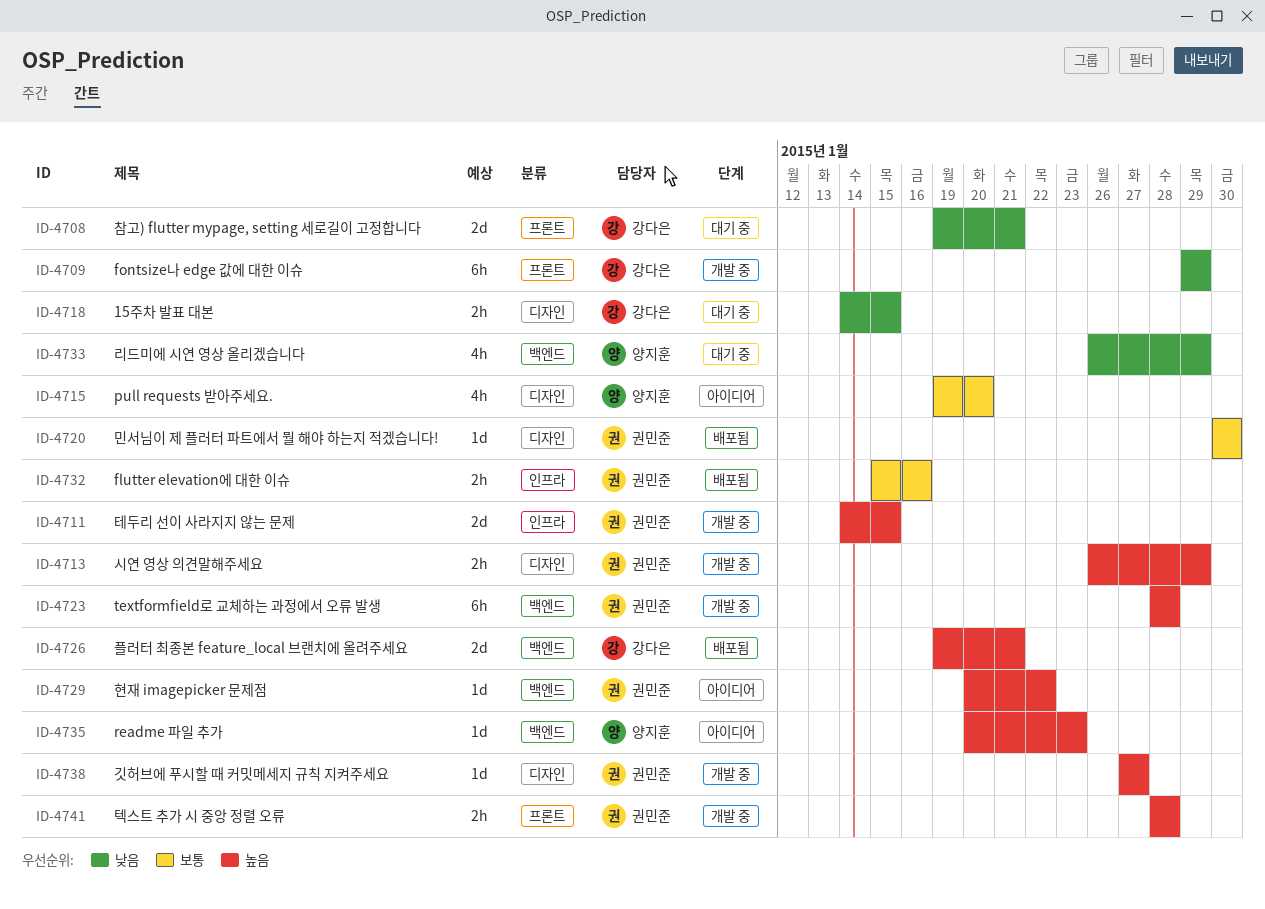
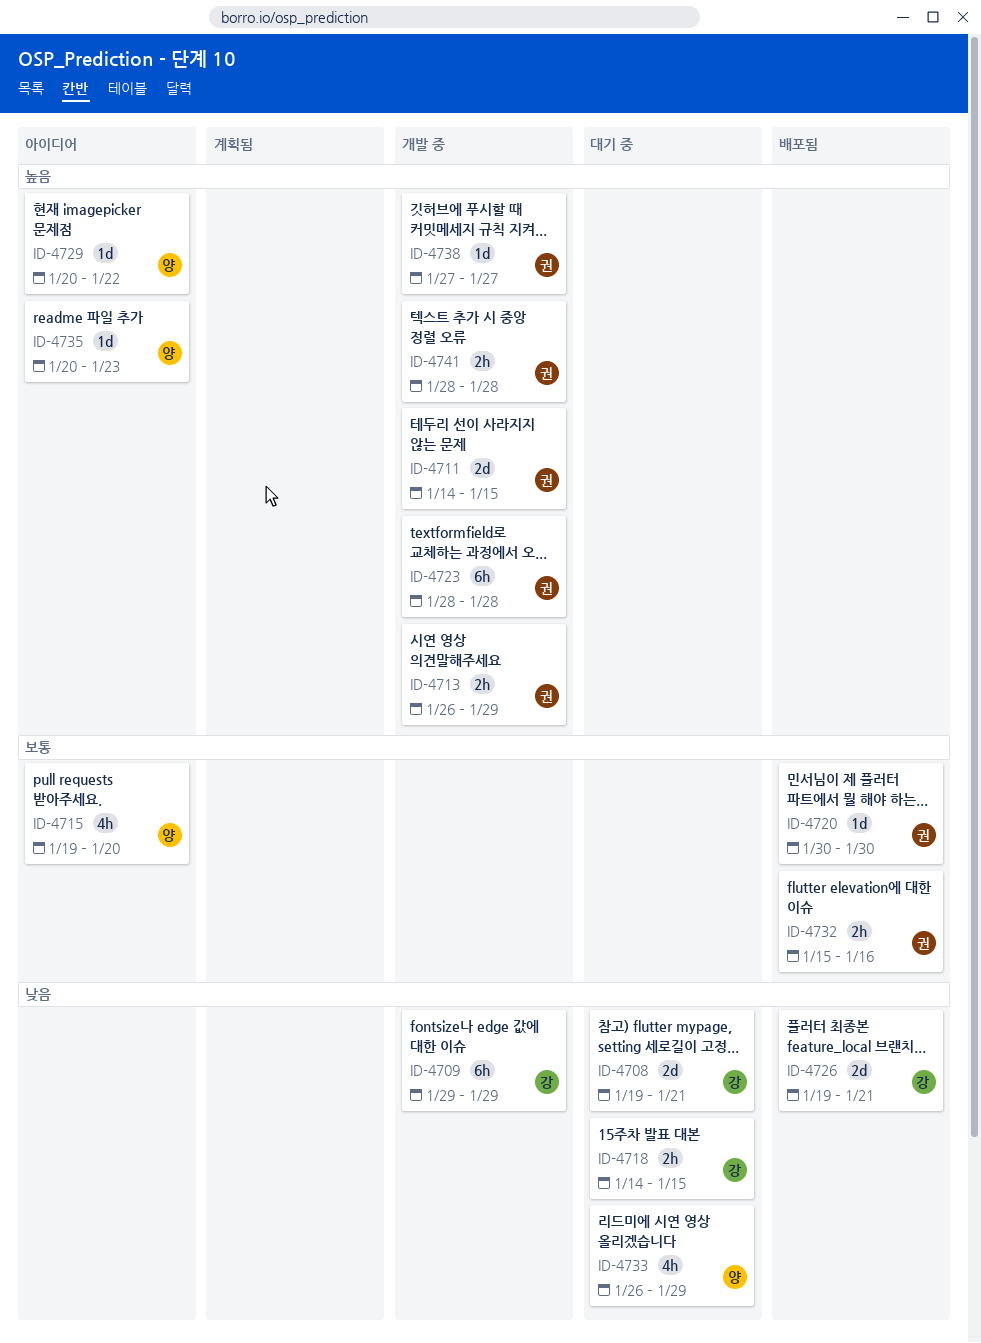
ID-4726, priority: 높음 -> 낮음
ID-4729, owner: 권민준 -> 양지훈

